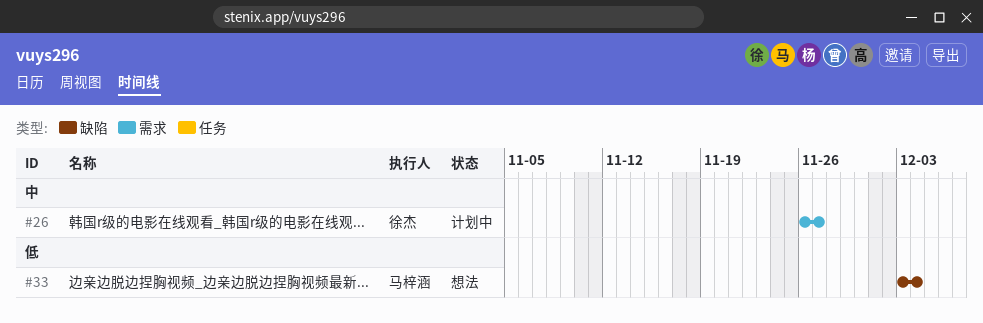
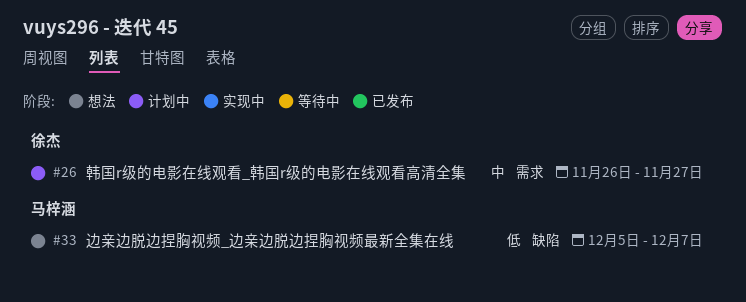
#33, start: Dec 3 -> Dec 5
#33, due: Dec 4 -> Dec 7

